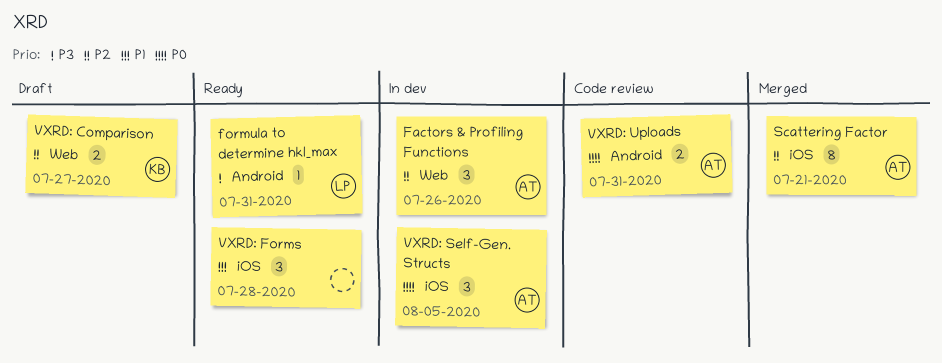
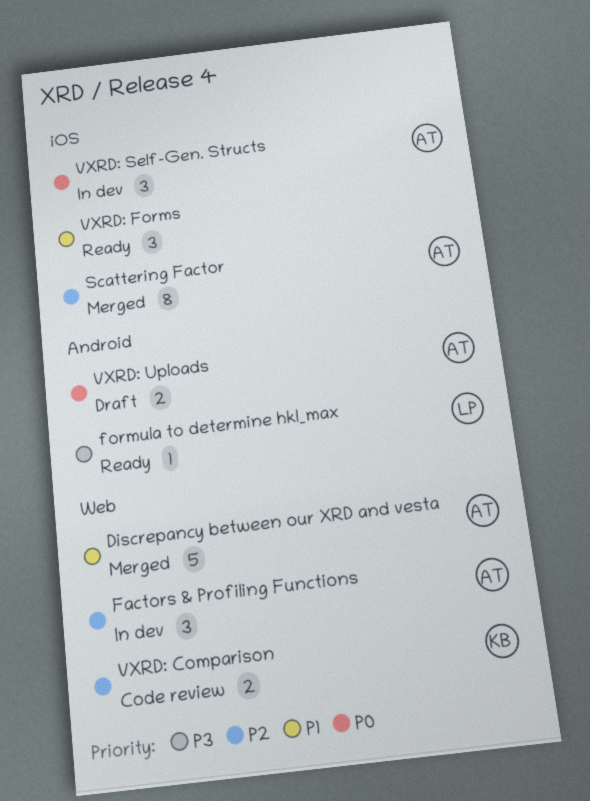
Discrepancy between our XRD and vesta: none -> present
VXRD: Comparison, status: Draft -> Code review
VXRD: Uploads, status: Code review -> Draft

